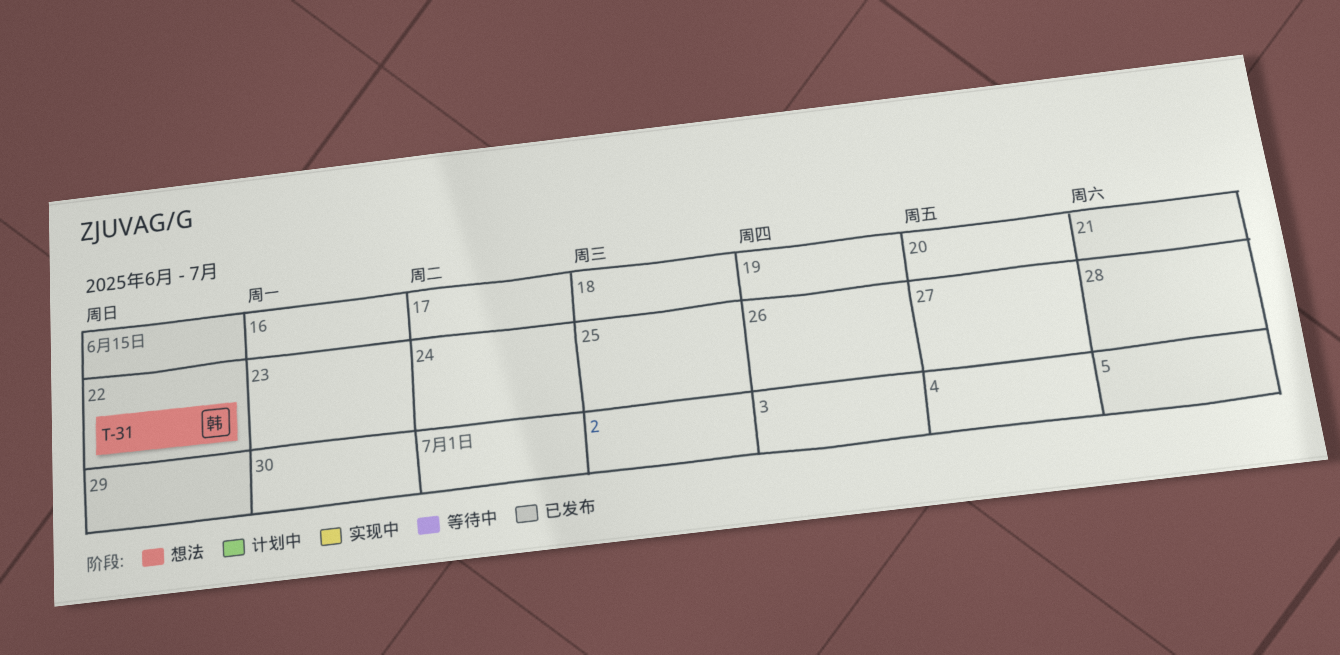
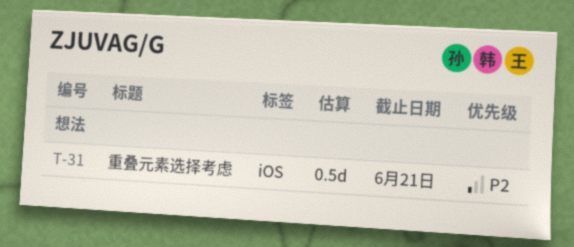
T-31, due: Jun 22 -> Jun 21

